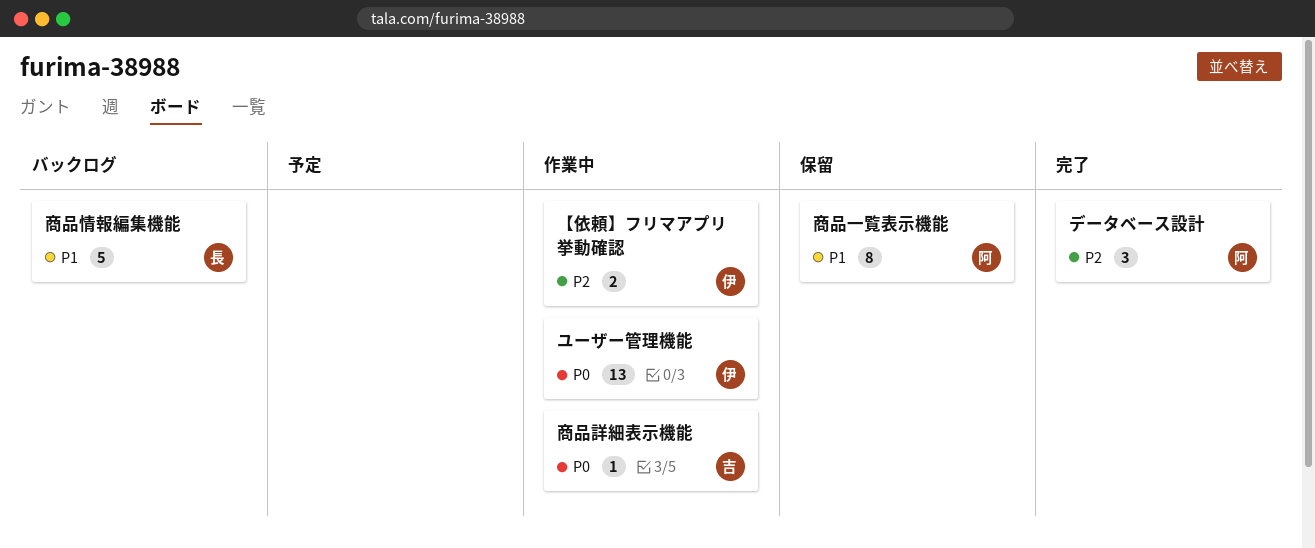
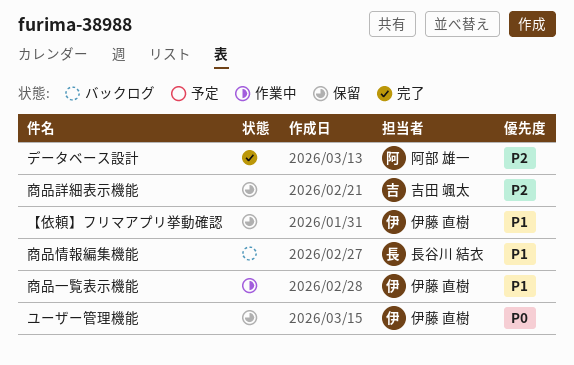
【依頼】フリマアプリ挙動確認, status: 作業中 -> 保留
【依頼】フリマアプリ挙動確認, priority: P2 -> P1
ユーザー管理機能, status: 作業中 -> 保留
商品一覧表示機能, status: 保留 -> 作業中
商品一覧表示機能, owner: 阿部 雄一 -> 伊藤 直樹
商品詳細表示機能, status: 作業中 -> 保留
商品詳細表示機能, priority: P0 -> P2

